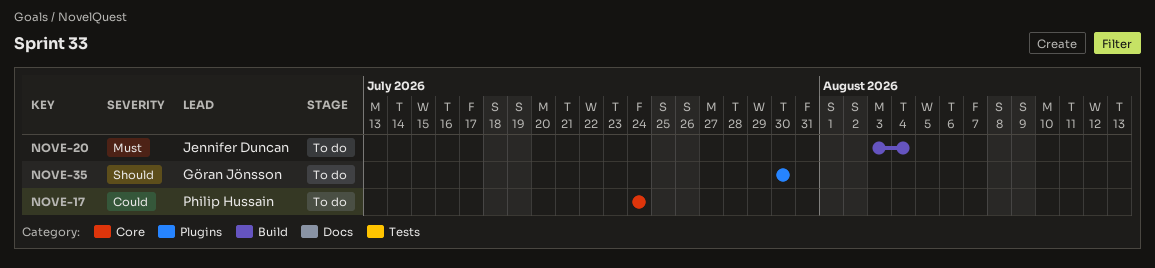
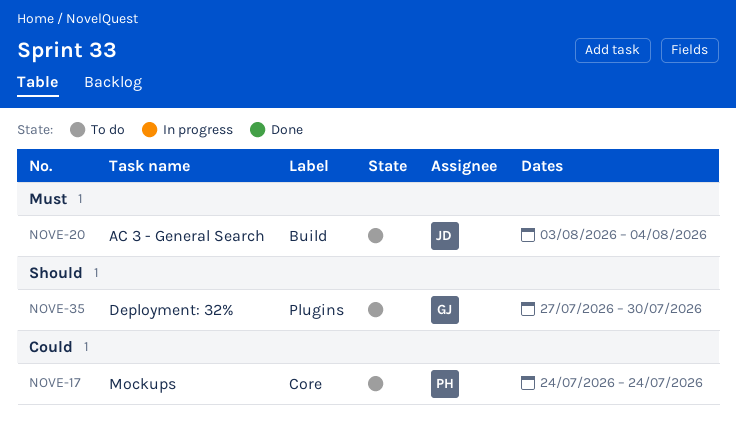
NOVE-35, start: Jul 30 -> Jul 27

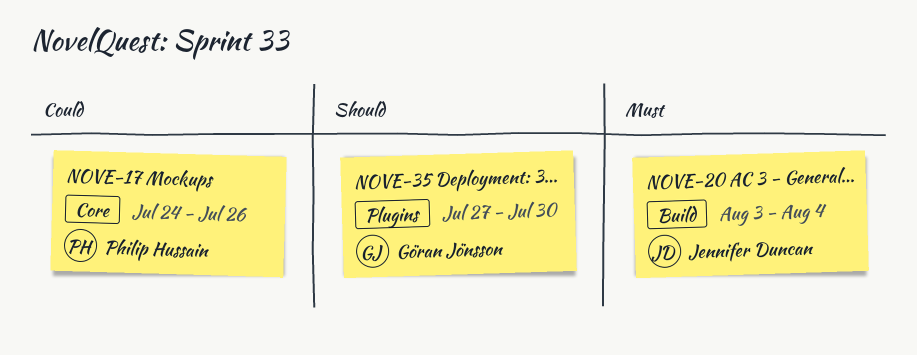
NOVE-17, due: Jul 24 -> Jul 26

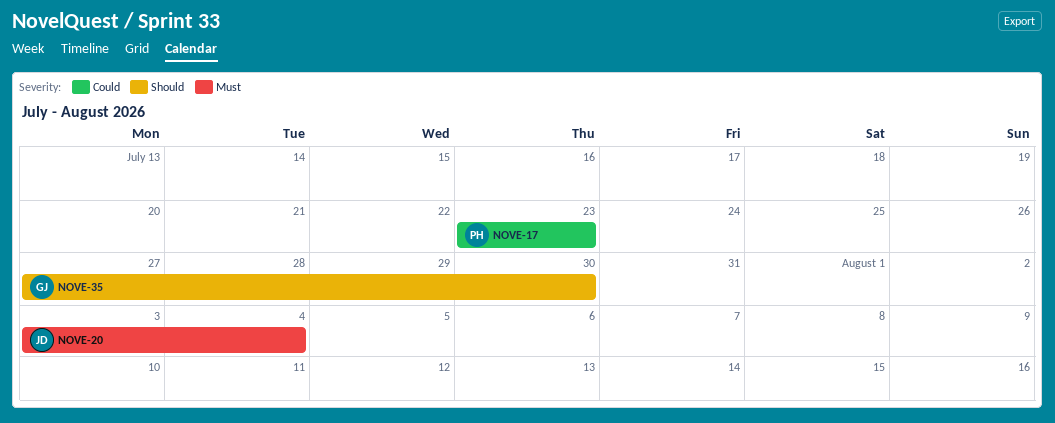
NOVE-17, start: Jul 24 -> Jul 23
NOVE-17, due: Jul 26 -> Jul 23

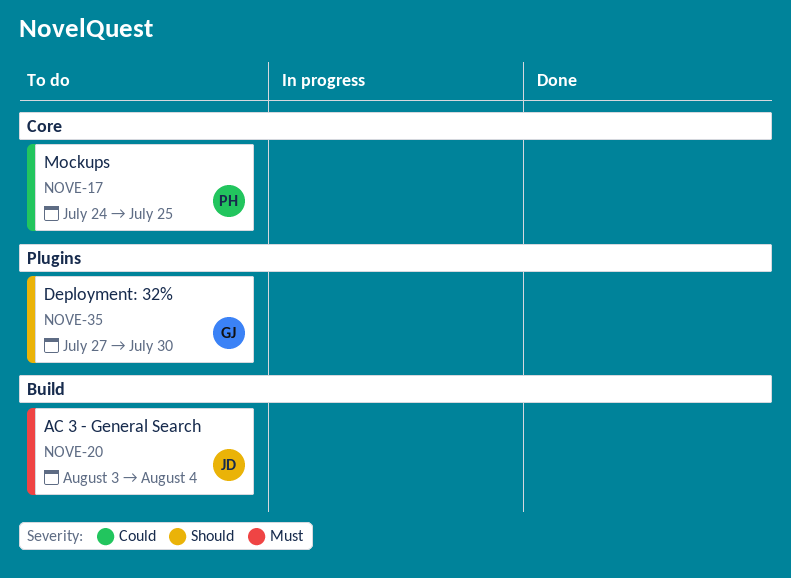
NOVE-17, start: Jul 23 -> Jul 24
NOVE-17, due: Jul 23 -> Jul 25

